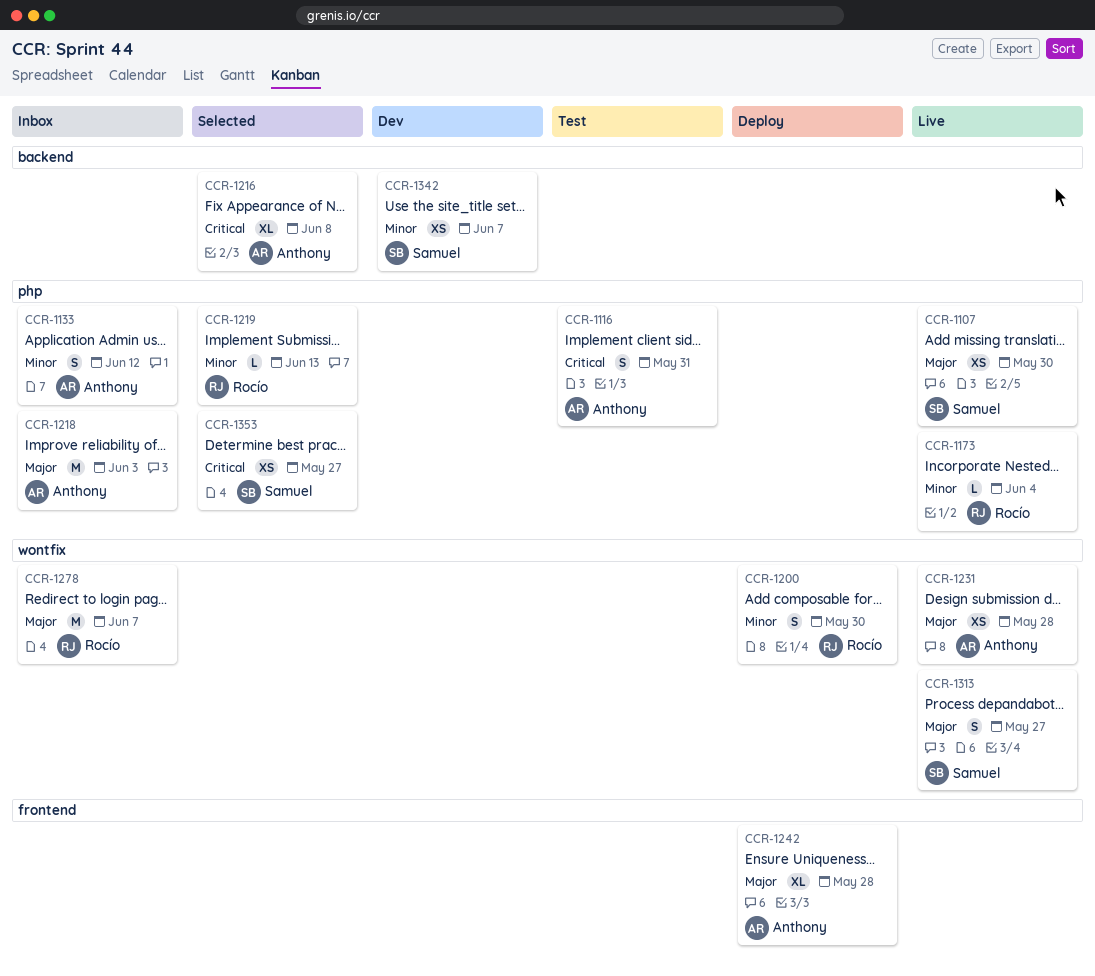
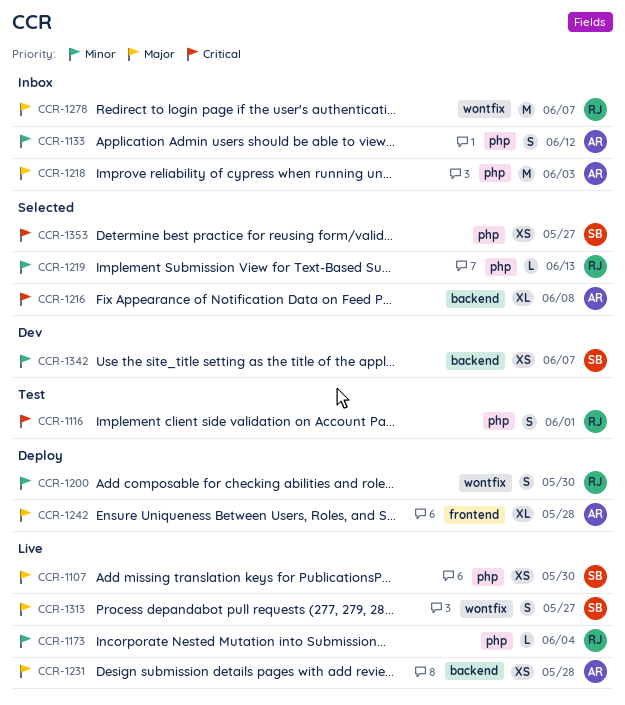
CCR-1116, owner: Anthony -> Rocío
CCR-1116, due: May 31 -> Jun 1
CCR-1231, label: wontfix -> backend

